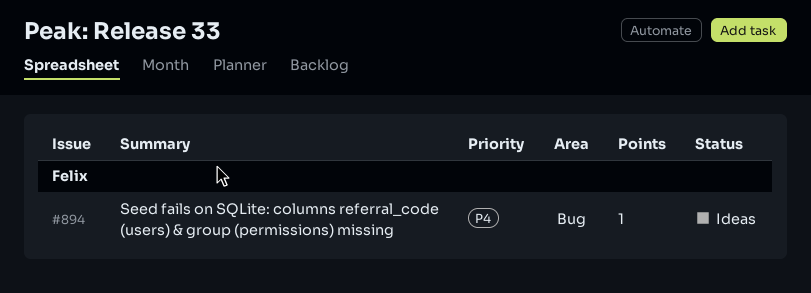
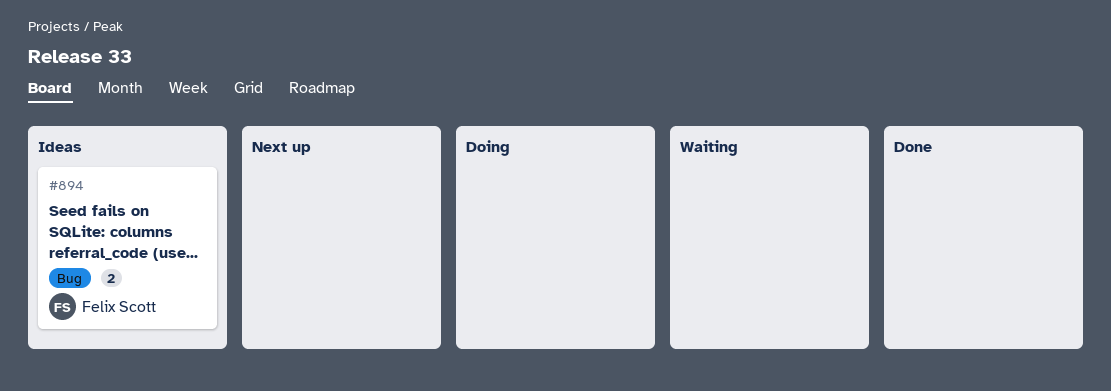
#894, estimate: 1 -> 2

